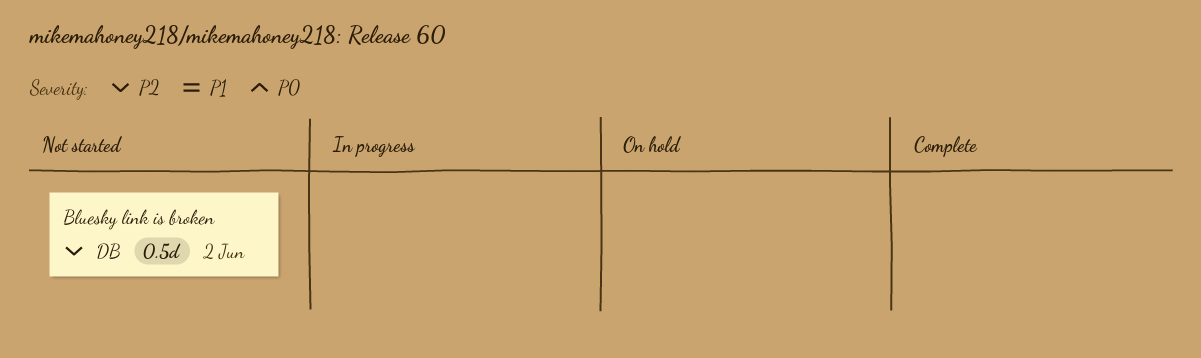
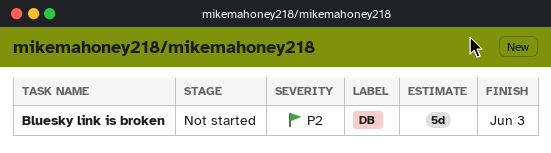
Bluesky link is broken, estimate: 0.5d -> 5d
Bluesky link is broken, due: Jun 2 -> Jun 3

